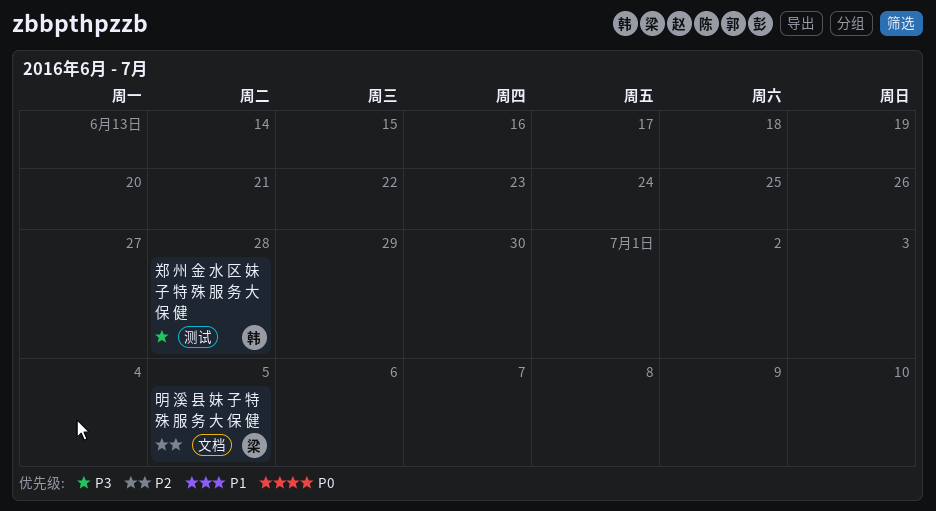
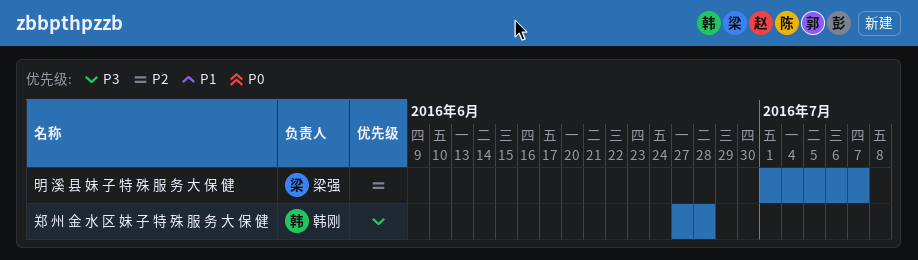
明 溪 县 妹 子 特 殊 服 务 大 保 健, due: Jul 5 -> Jul 7

